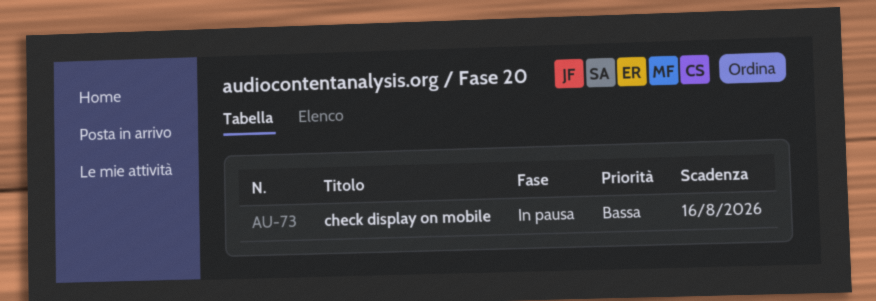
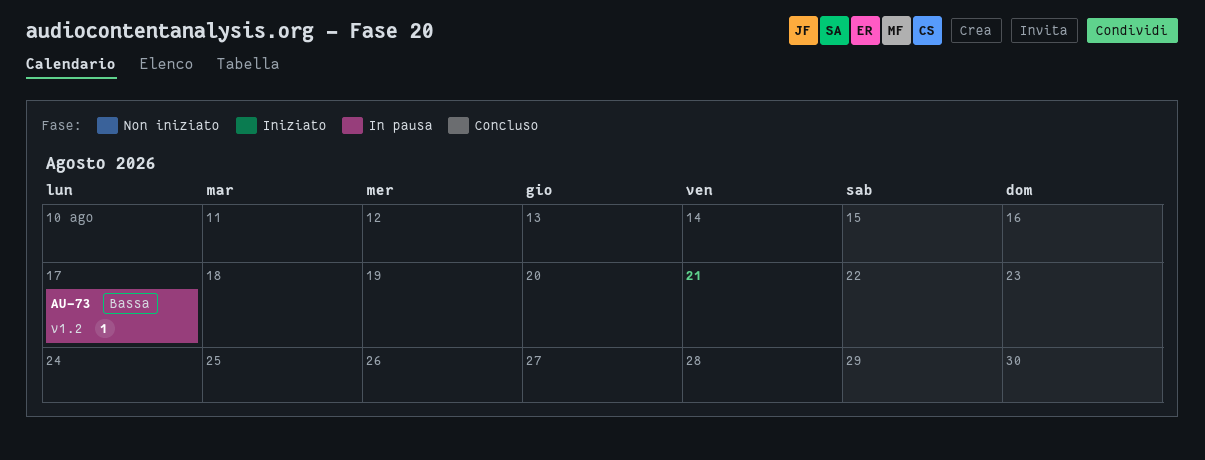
AU-73, due: Aug 16 -> Aug 17

